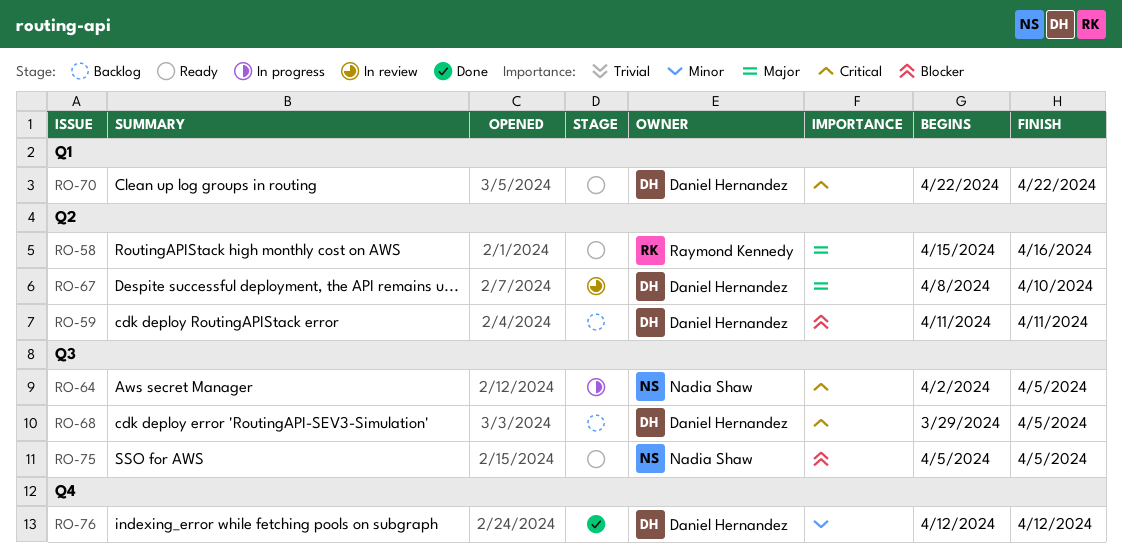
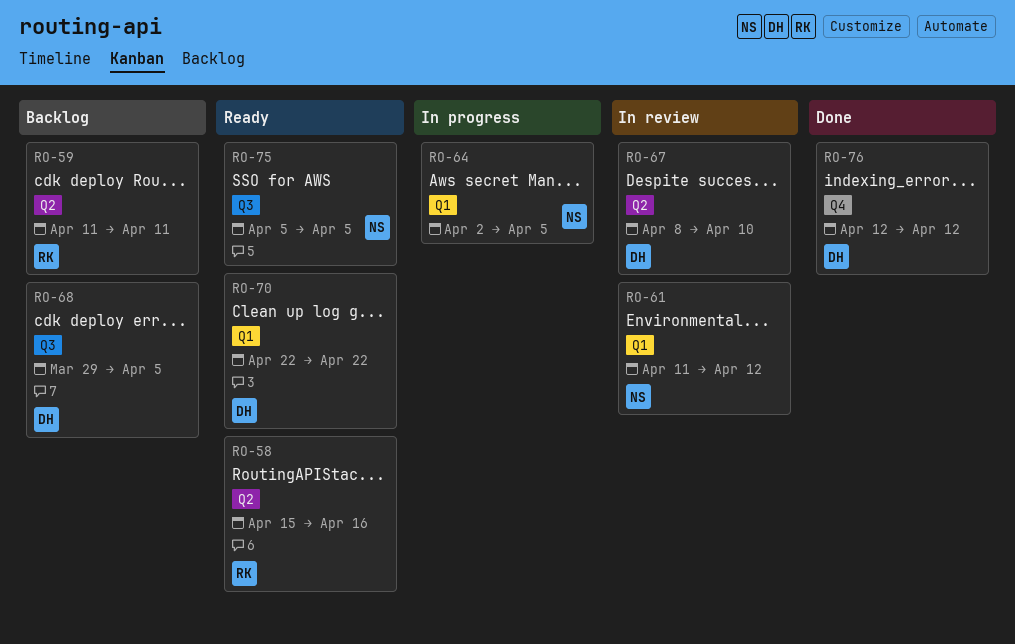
RO-59, owner: Daniel Hernandez -> Raymond Kennedy
RO-61: none -> present
RO-64, label: Q3 -> Q1

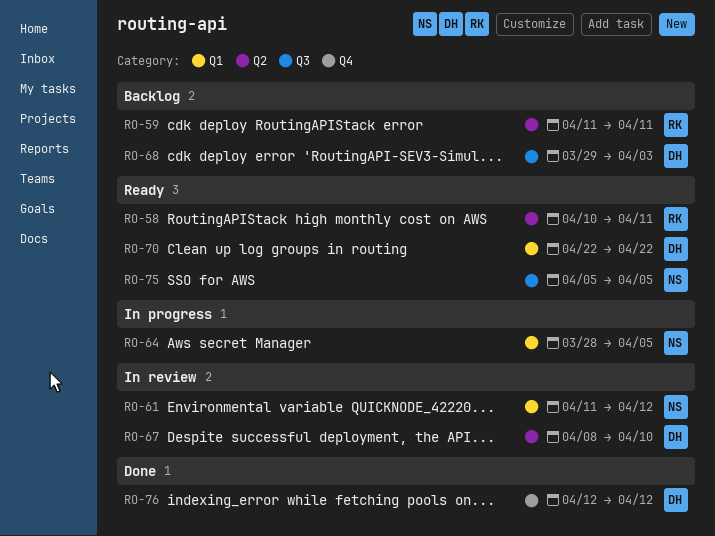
RO-58, start: Apr 15 -> Apr 10
RO-58, due: Apr 16 -> Apr 11
RO-64, start: Apr 2 -> Mar 28
RO-68, due: Apr 5 -> Apr 3

